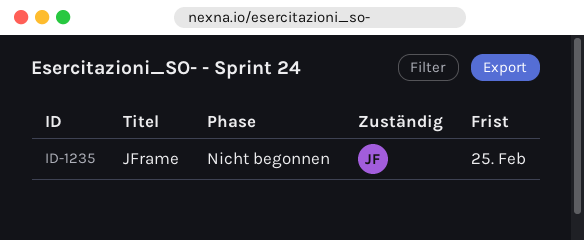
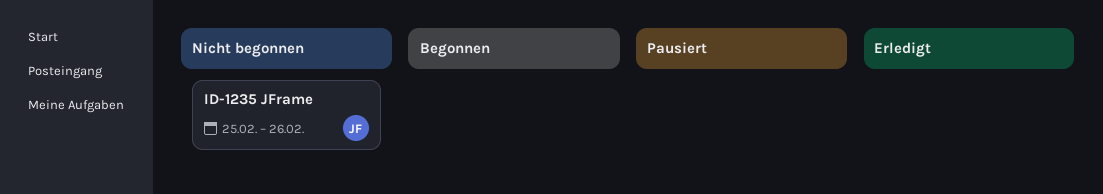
ID-1235, due: Feb 25 -> Feb 26

